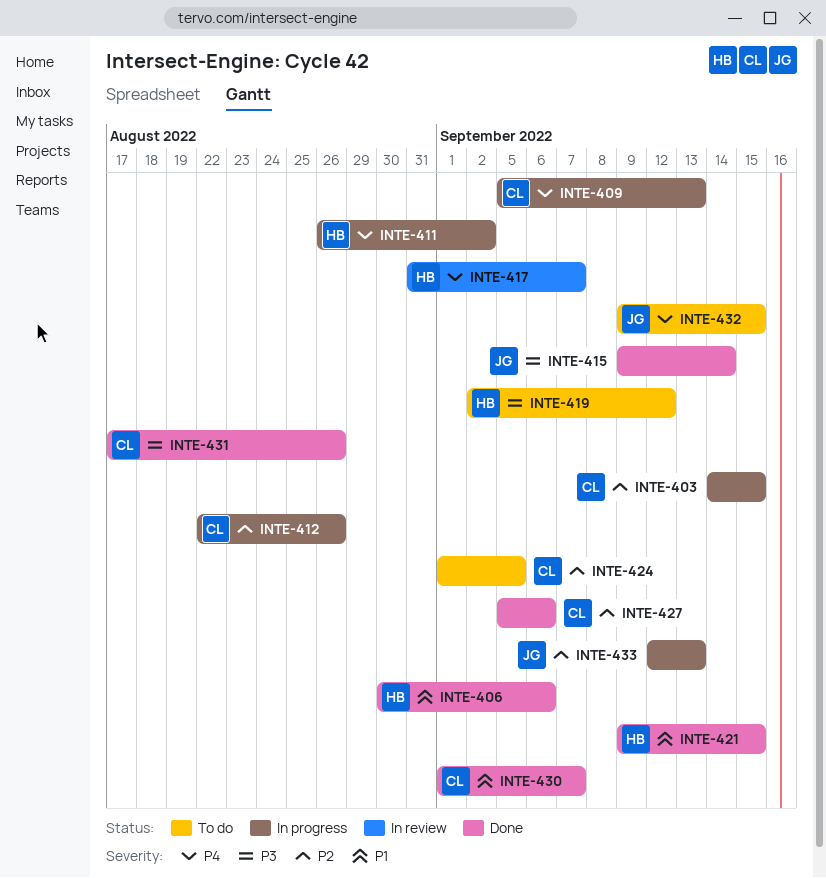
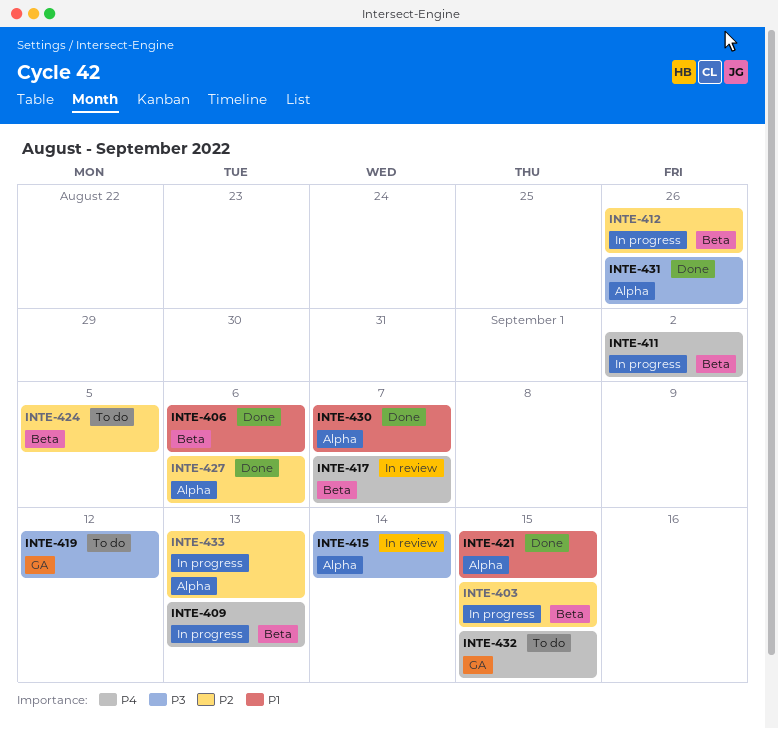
INTE-415, status: Done -> In review

